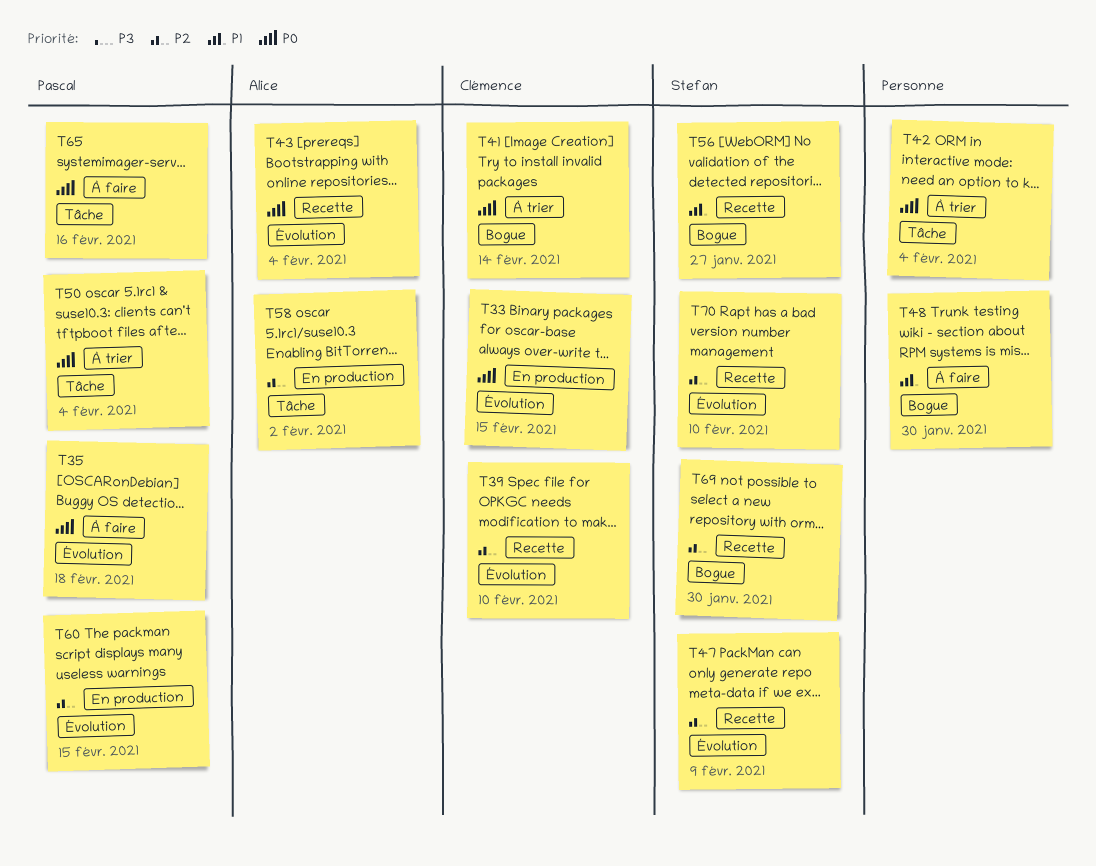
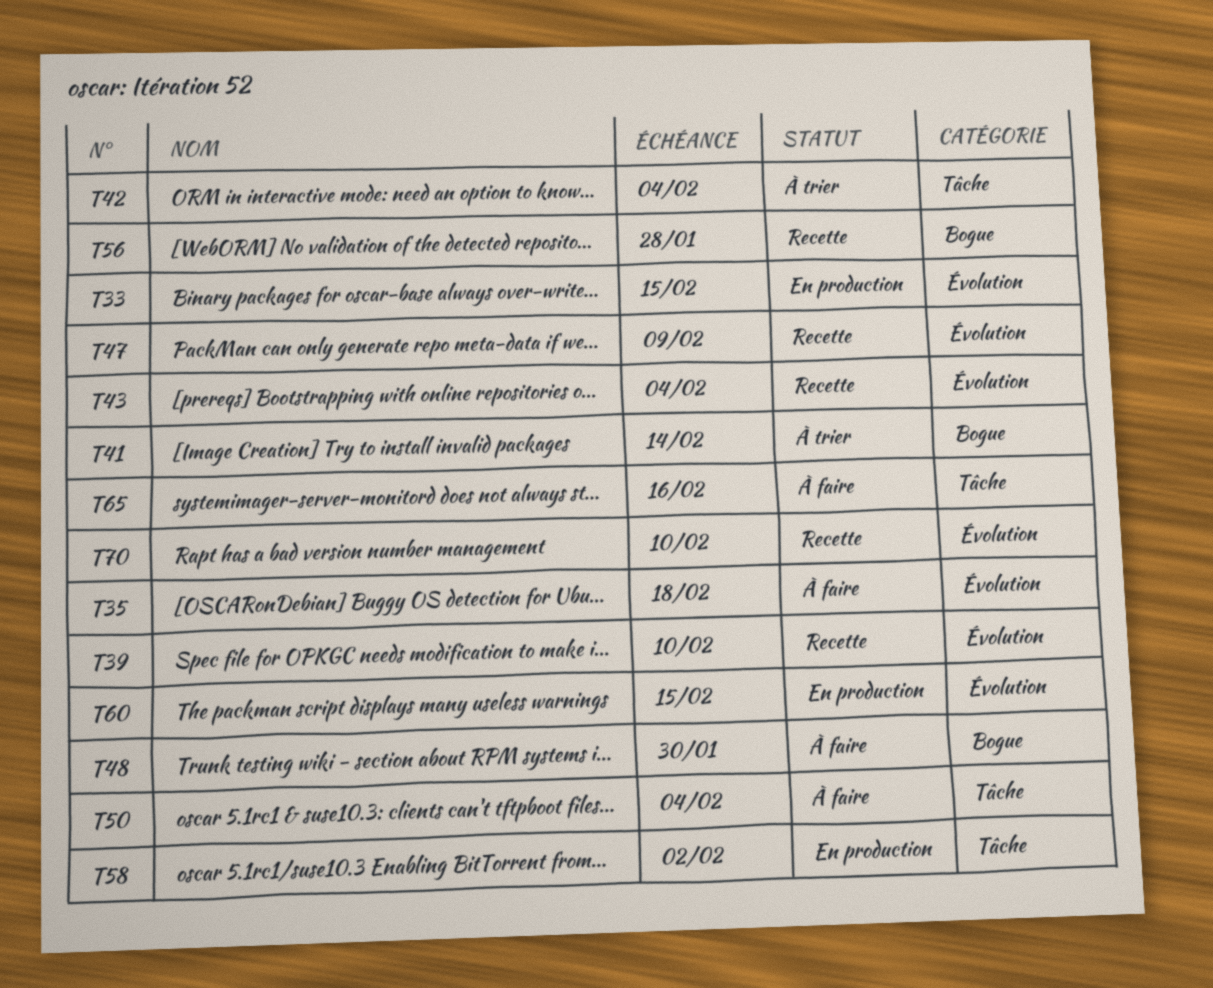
T50, status: À trier -> À faire
T56, due: Jan 27 -> Jan 28
T69: present -> none

